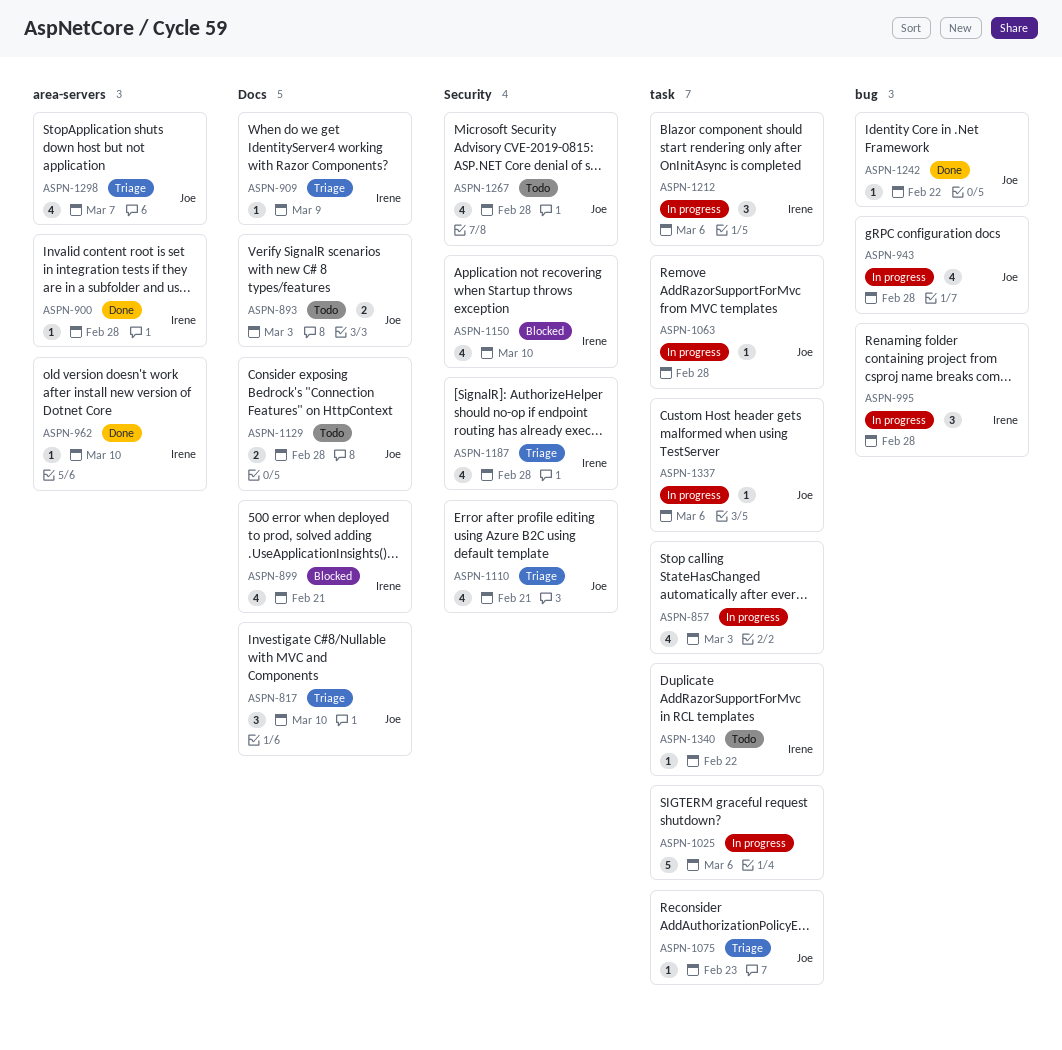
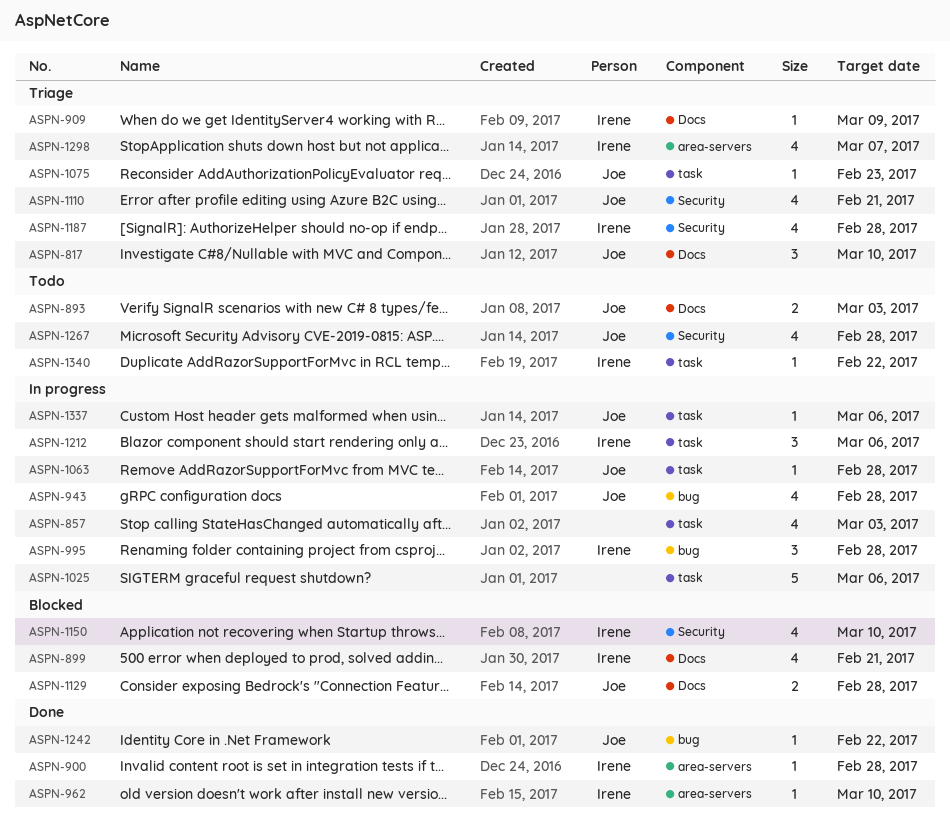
ASPN-1129, status: Todo -> Blocked
ASPN-1298, owner: Joe -> Irene

